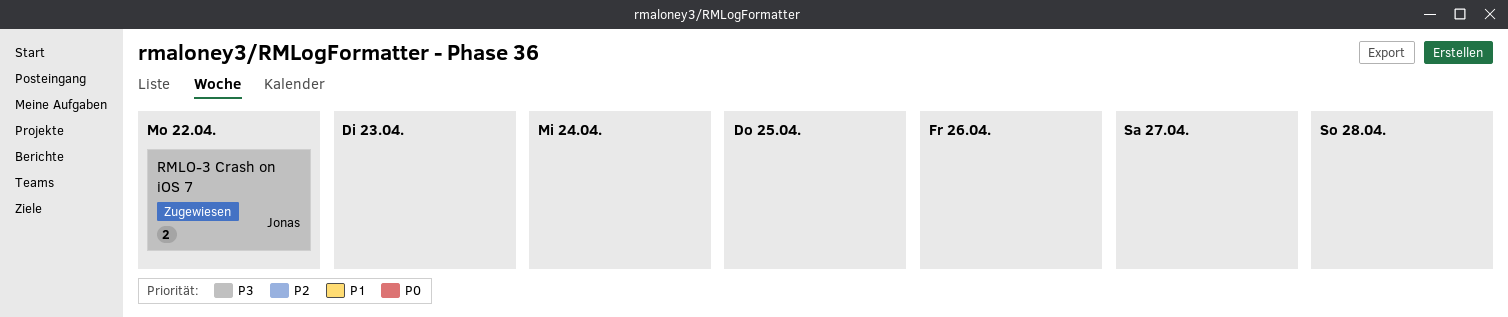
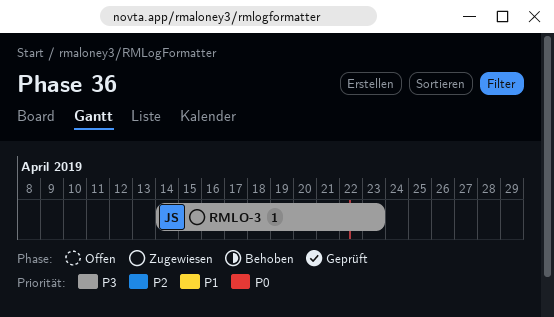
RMLO-3, estimate: 2 -> 1
RMLO-3, due: Apr 22 -> Apr 23

